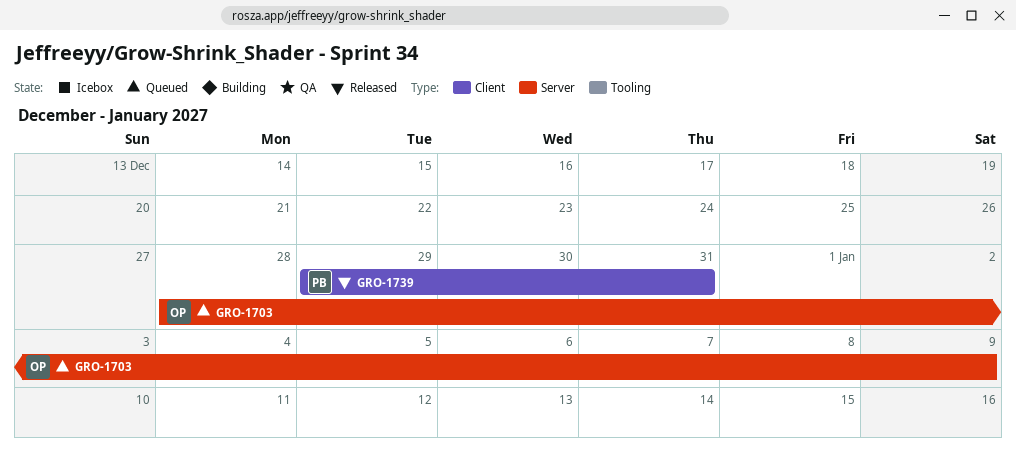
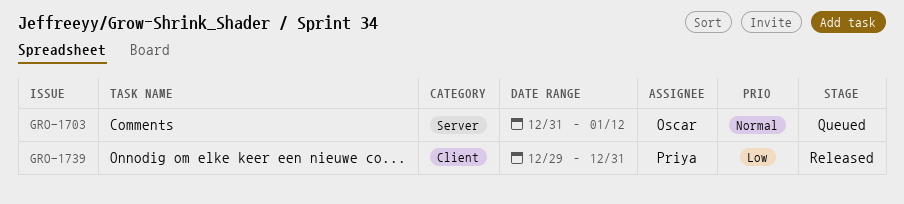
GRO-1703, start: Dec 28 -> Dec 31
GRO-1703, due: Jan 9 -> Jan 12

